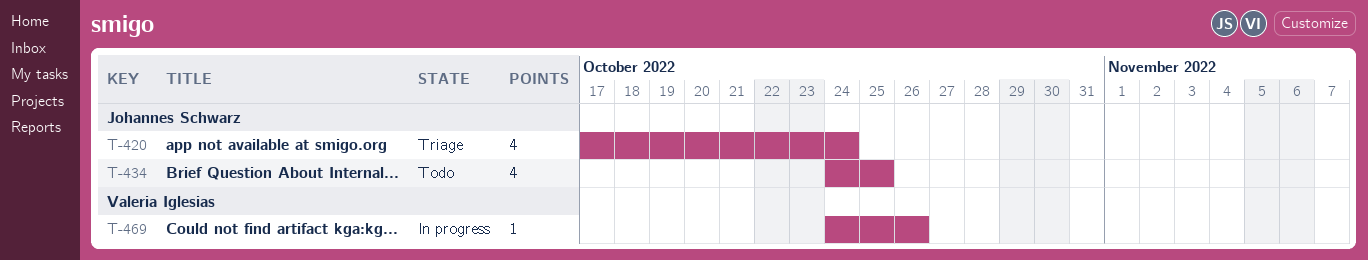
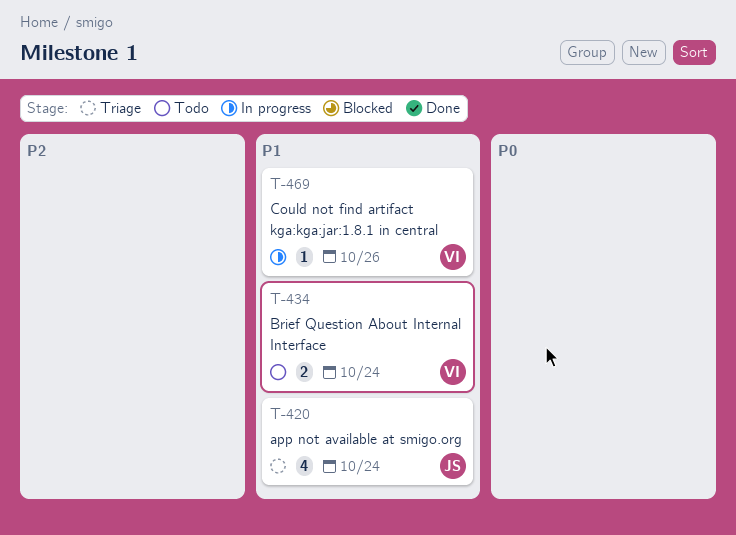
T-434, owner: Johannes Schwarz -> Valeria Iglesias
T-434, estimate: 4 -> 2
T-434, due: Oct 25 -> Oct 24

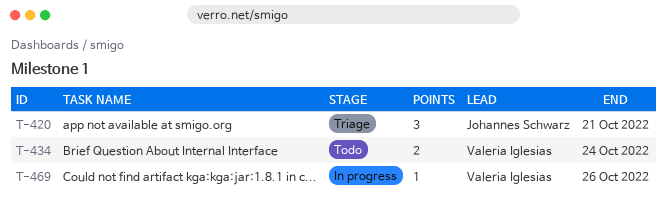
T-420, estimate: 4 -> 3
T-420, due: Oct 24 -> Oct 21

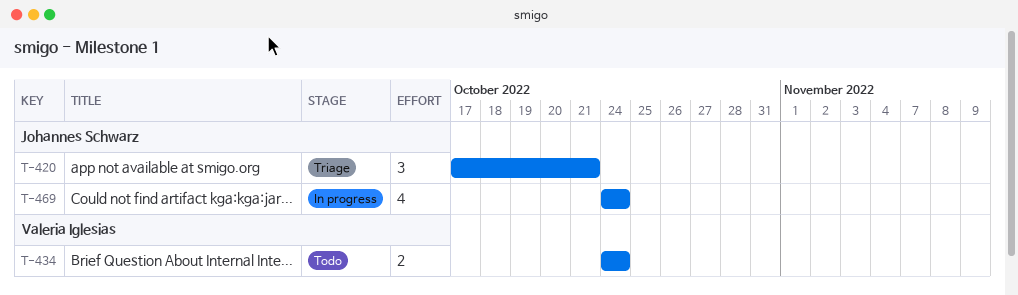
T-469, owner: Valeria Iglesias -> Johannes Schwarz
T-469, estimate: 1 -> 4
T-469, due: Oct 26 -> Oct 24

